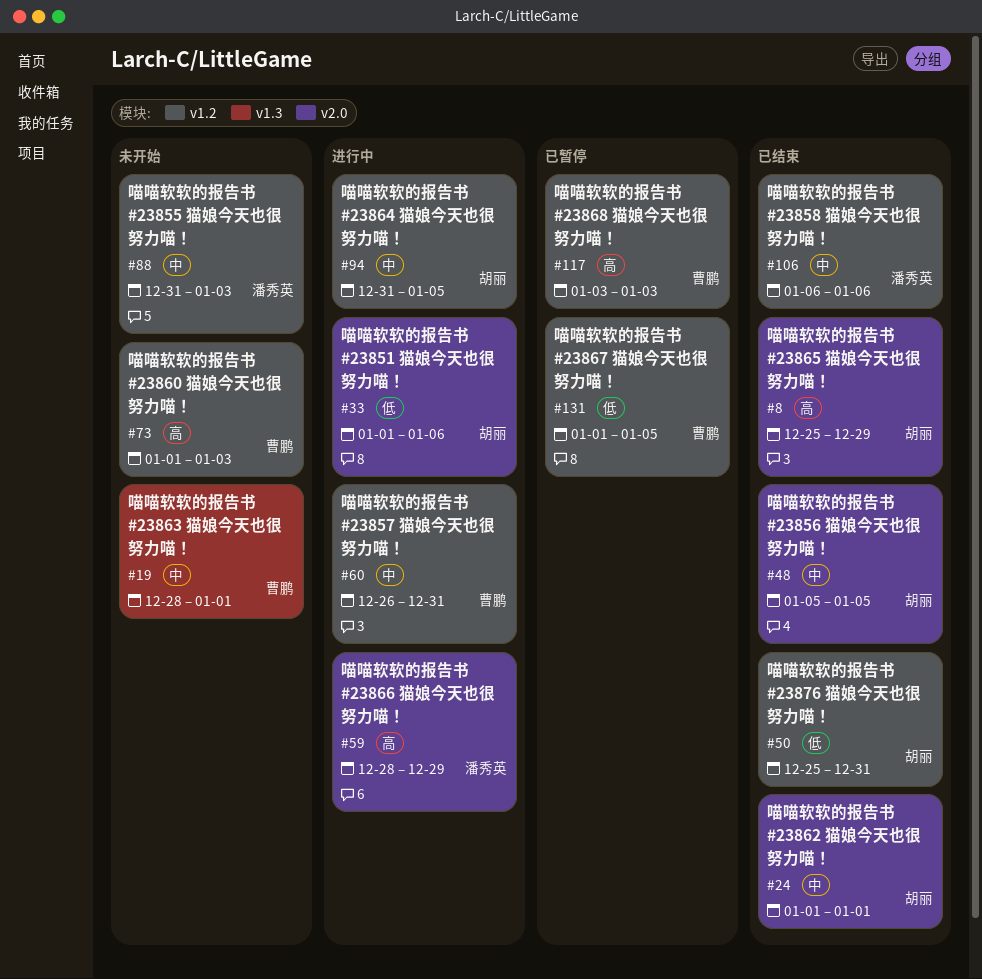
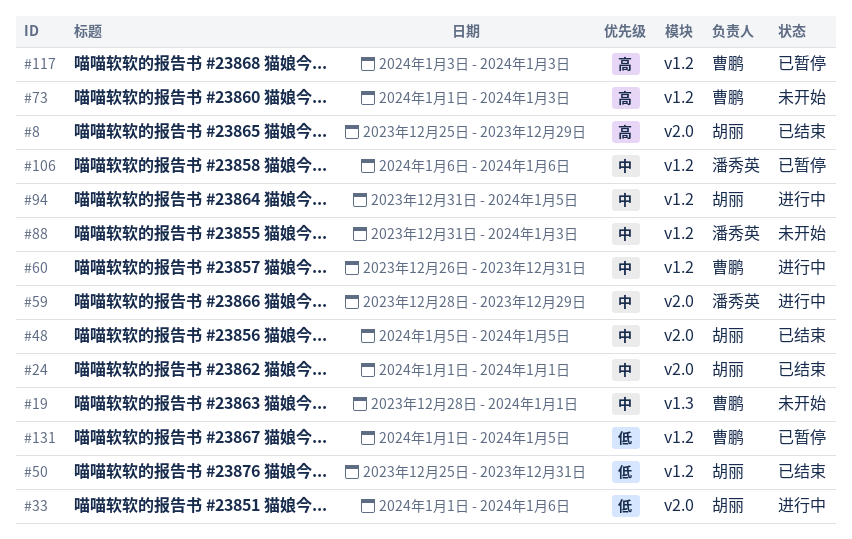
#59, priority: 高 -> 中
#106, status: 已结束 -> 已暂停

